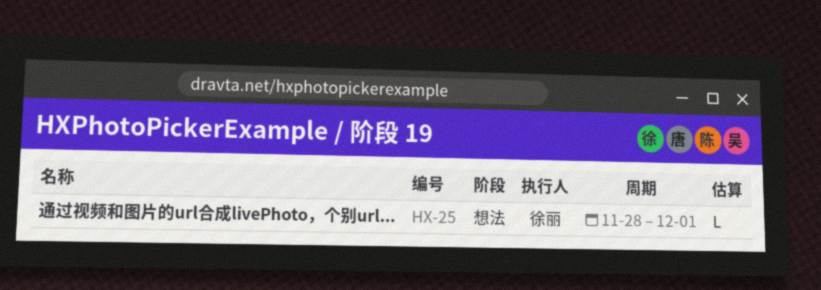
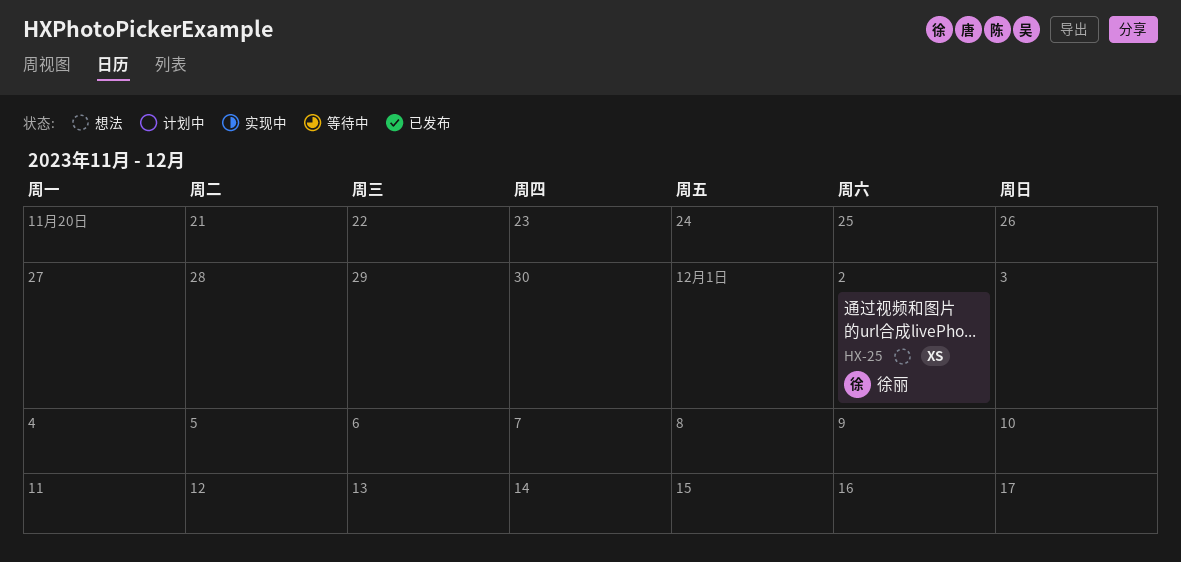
HX-25, estimate: L -> XS
HX-25, due: Dec 1 -> Dec 2

